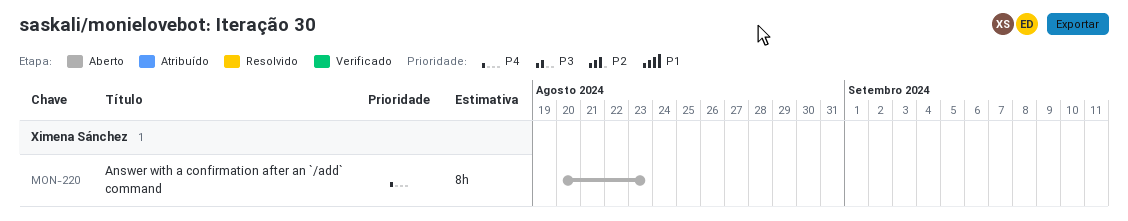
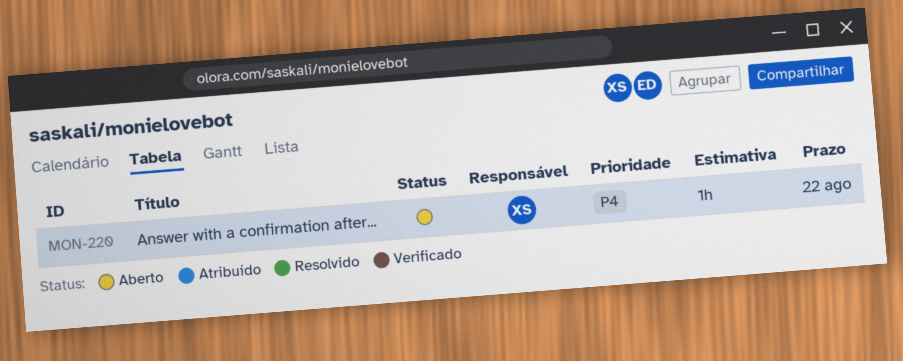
MON-220, estimate: 8h -> 1h
MON-220, due: Aug 23 -> Aug 22

